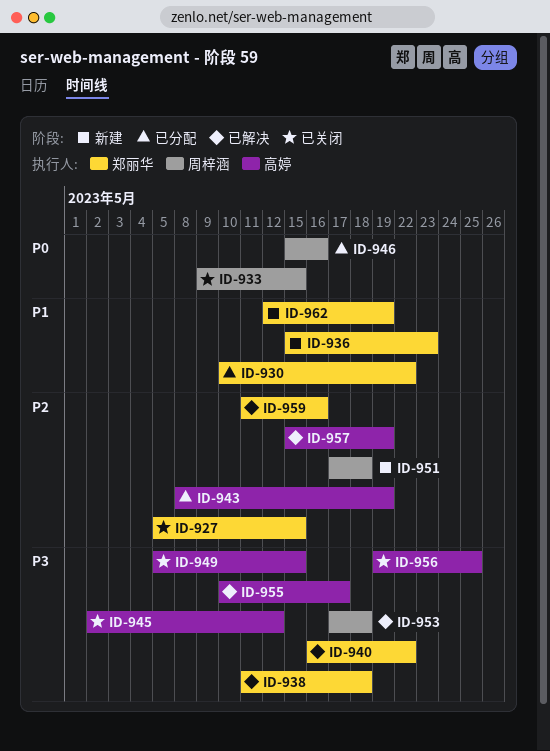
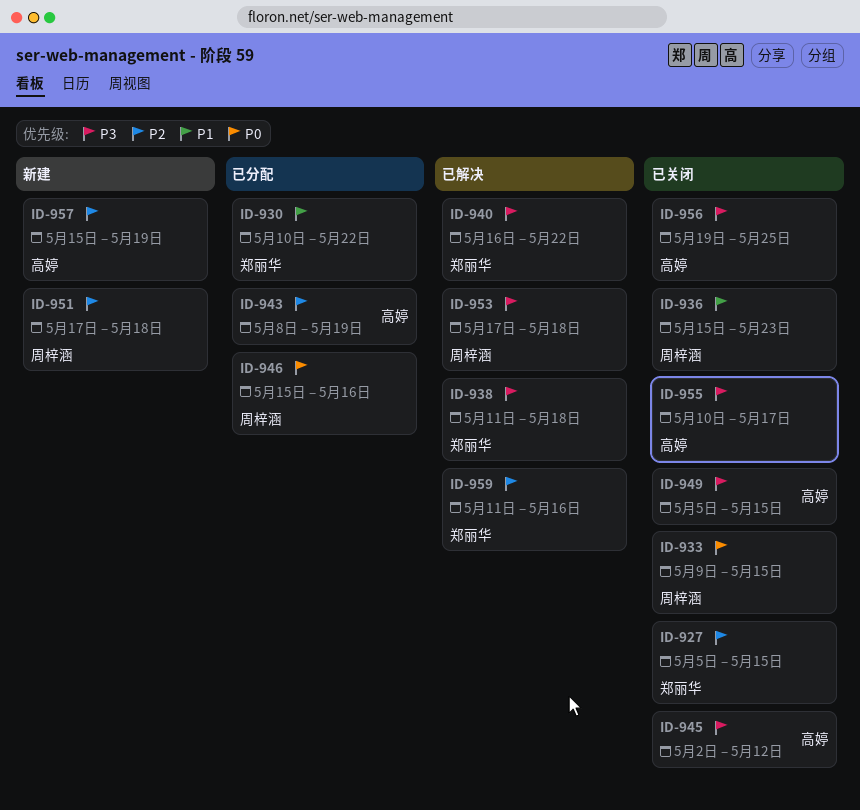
ID-936, status: 新建 -> 已关闭
ID-936, owner: 郑丽华 -> 周梓涵
ID-955, status: 已解决 -> 已关闭
ID-957, status: 已解决 -> 新建
ID-962: present -> none

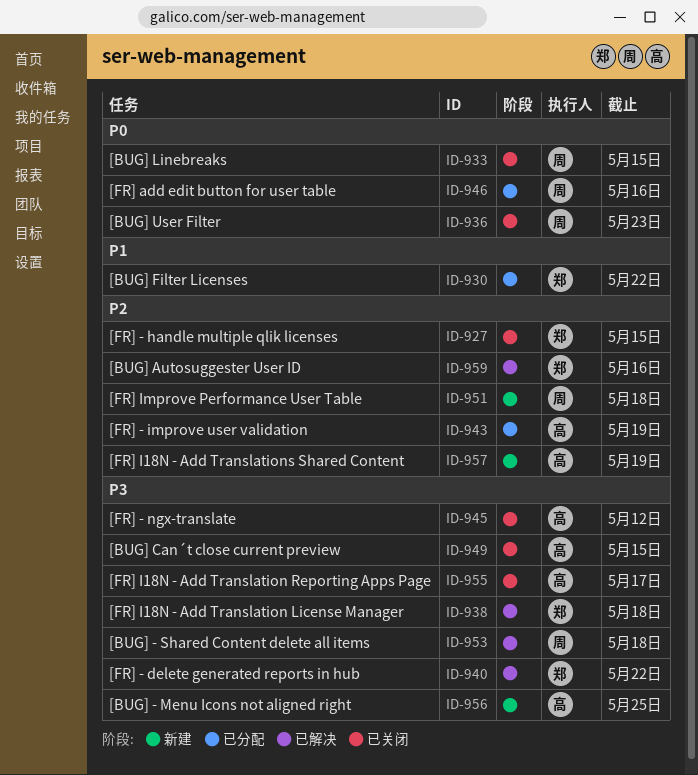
ID-936, priority: P1 -> P0
ID-956, status: 已关闭 -> 新建

